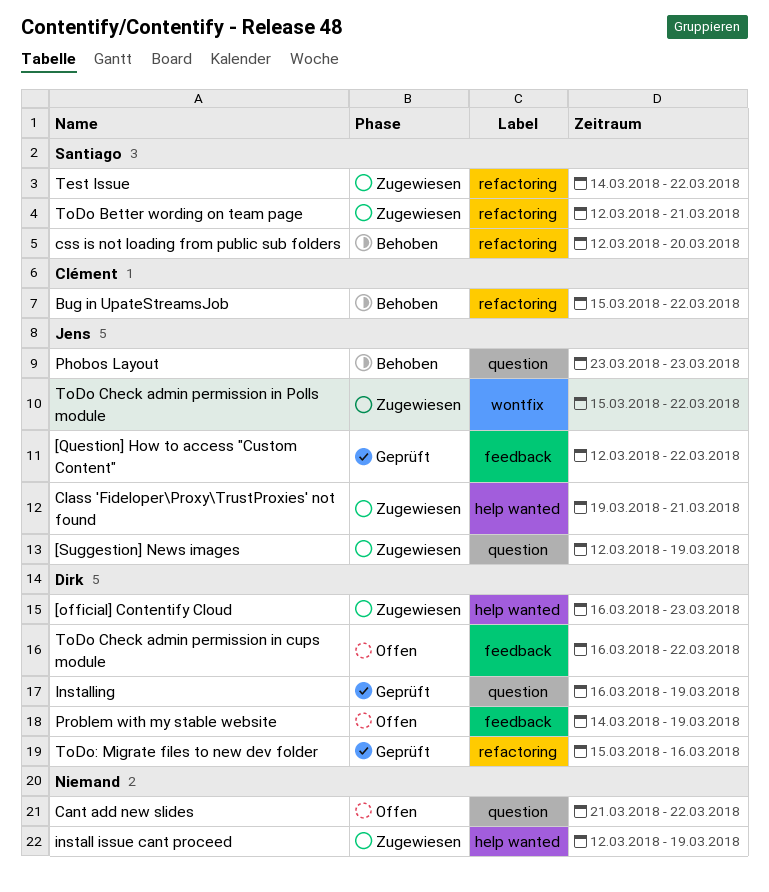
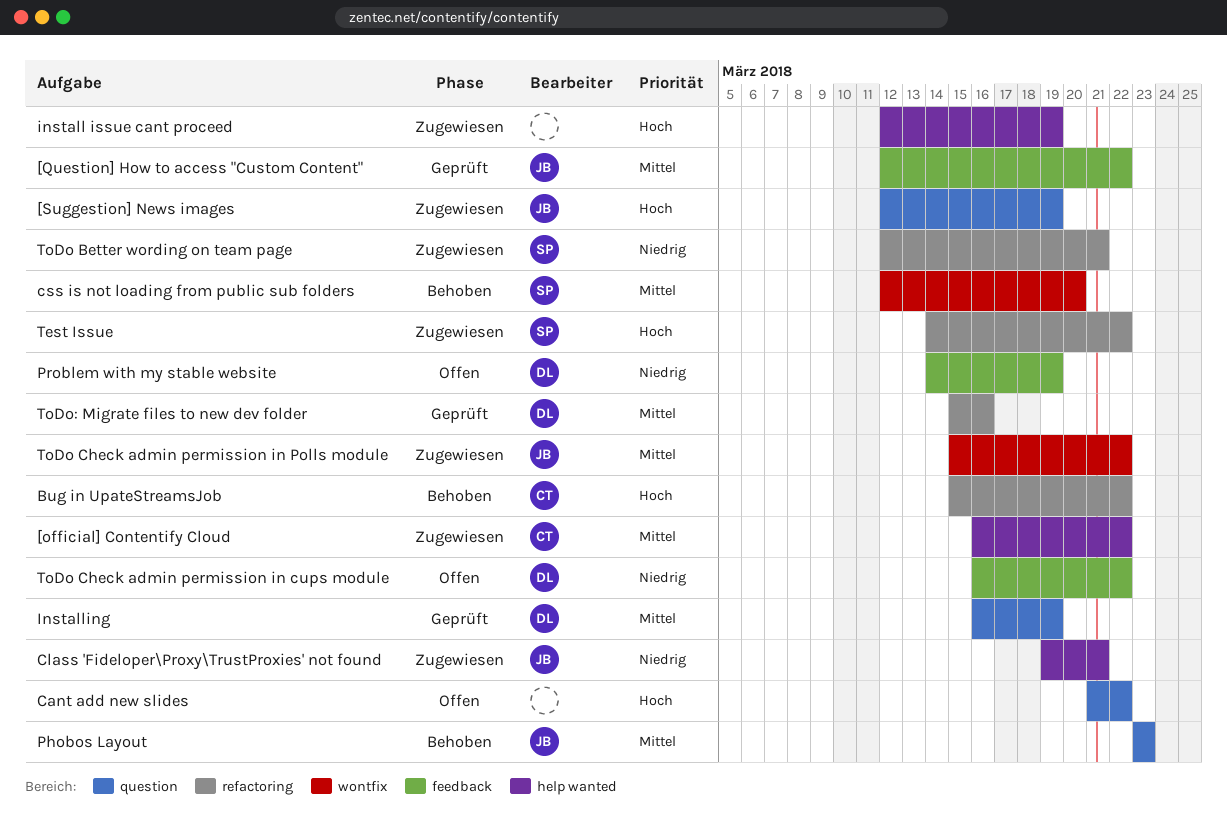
[official] Contentify Cloud, owner: Dirk -> Clément
[official] Contentify Cloud, due: Mar 23 -> Mar 22
css is not loading from public sub folders, label: refactoring -> wontfix

